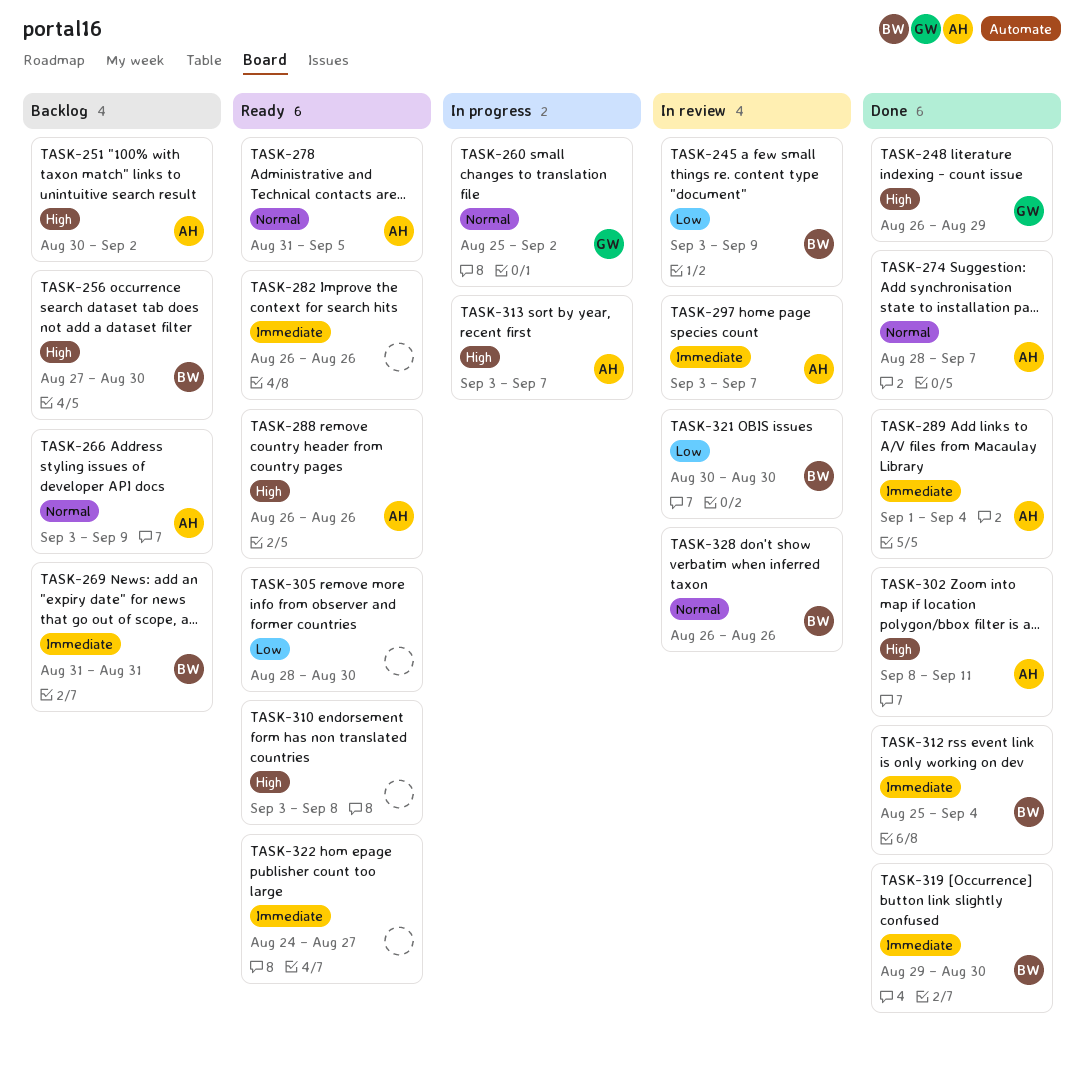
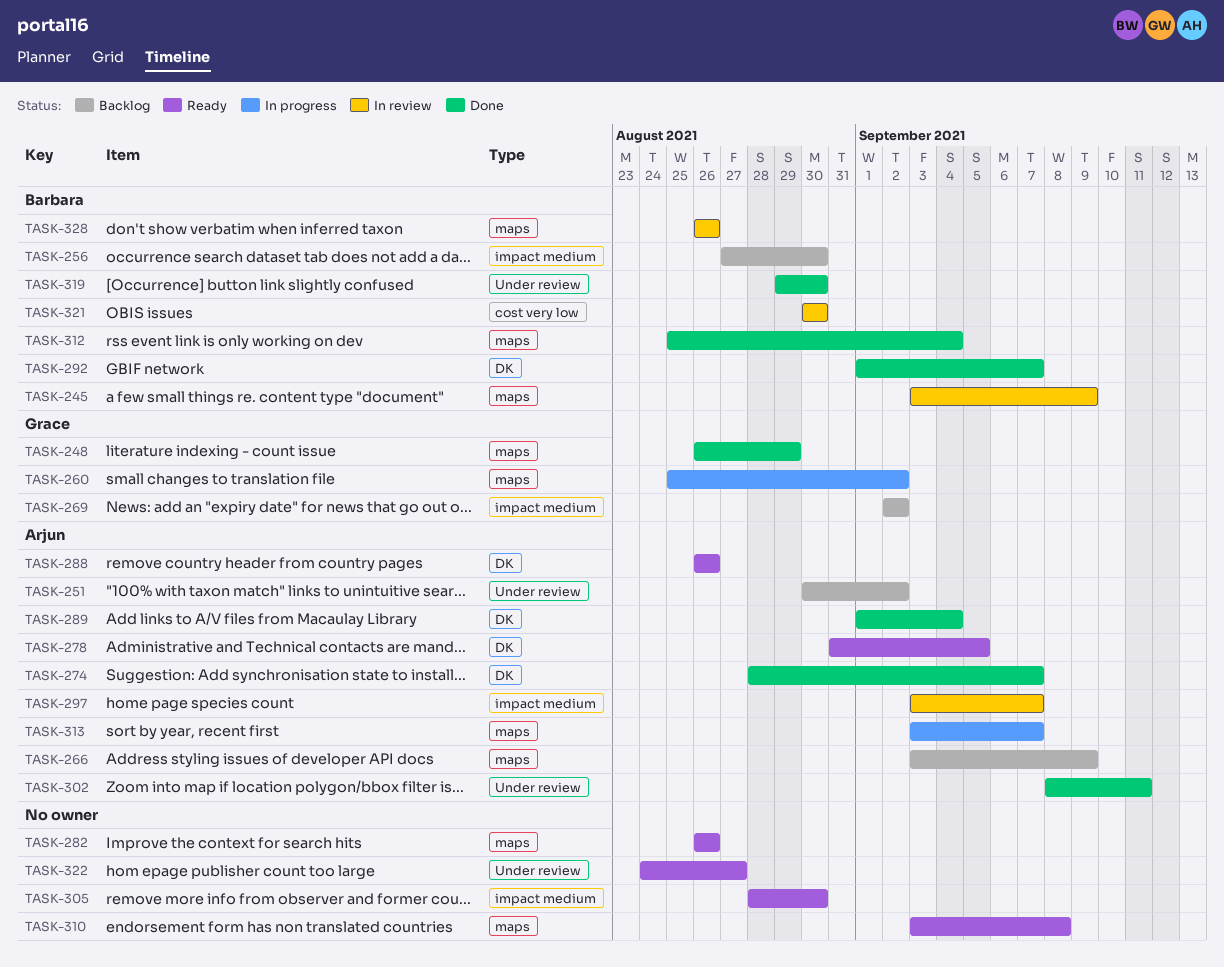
TASK-269, owner: Barbara -> Grace
TASK-269, start: Aug 31 -> Sep 2
TASK-269, due: Aug 31 -> Sep 2
TASK-292: none -> present

